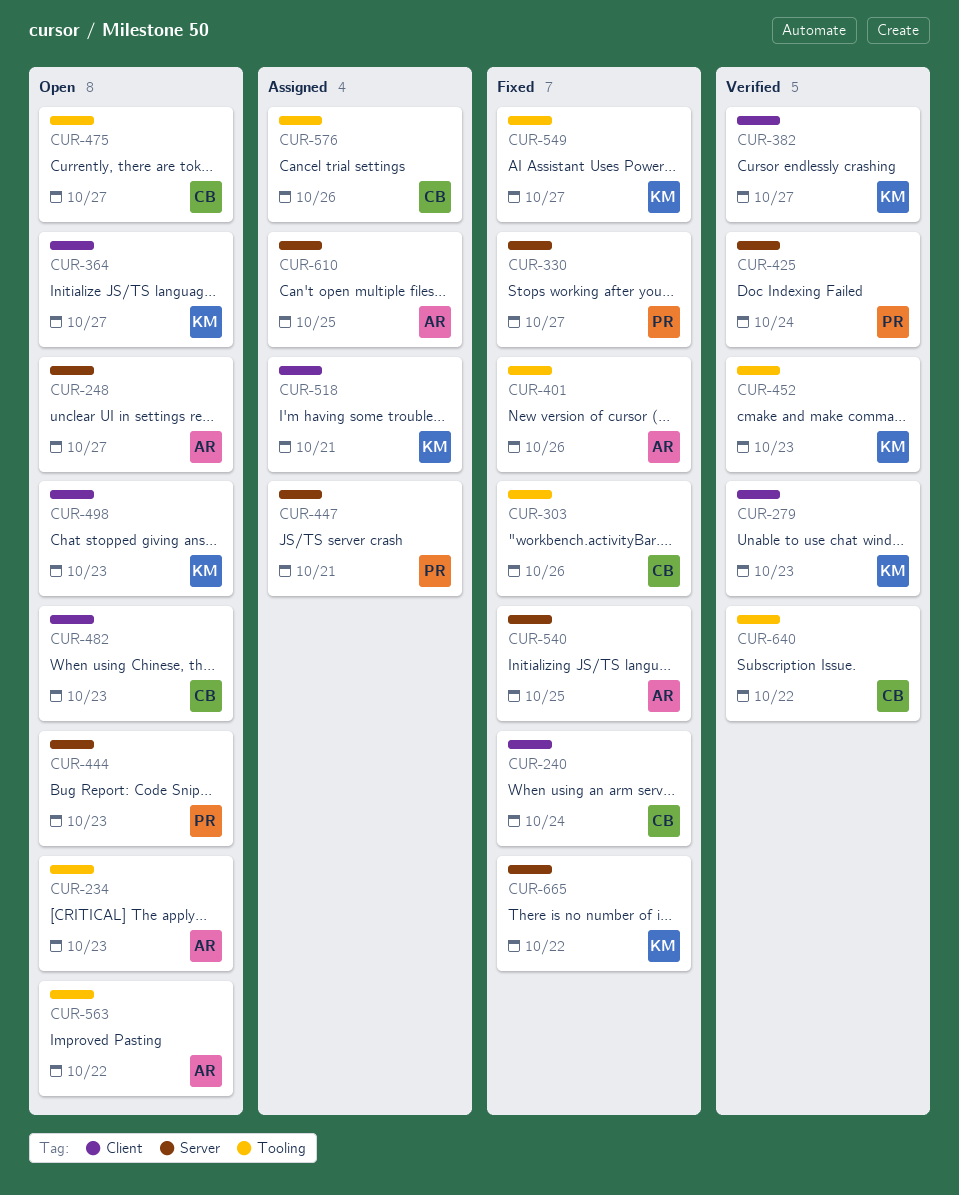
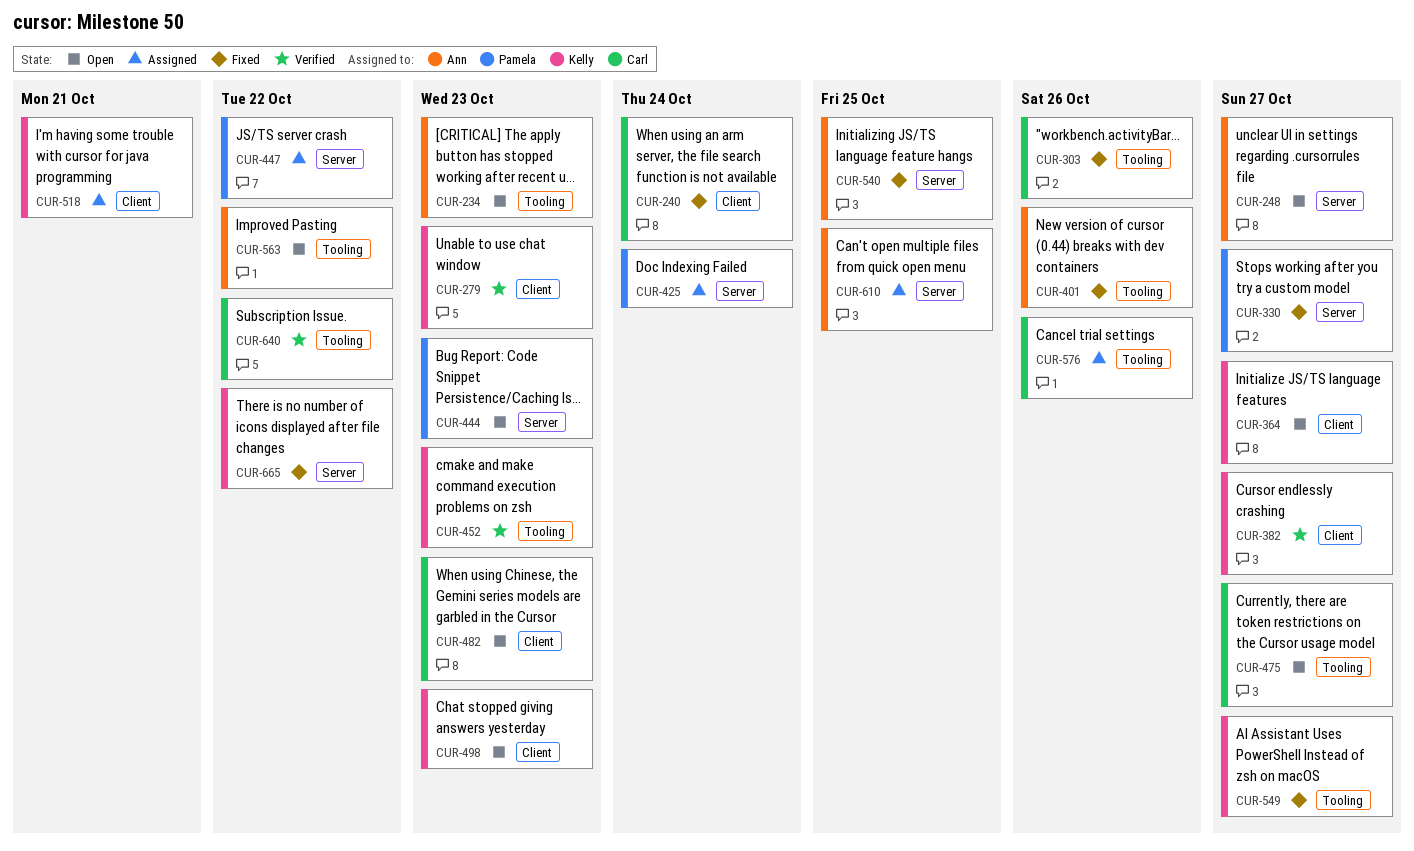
CUR-425, status: Verified -> Assigned
CUR-447, due: Oct 21 -> Oct 22

